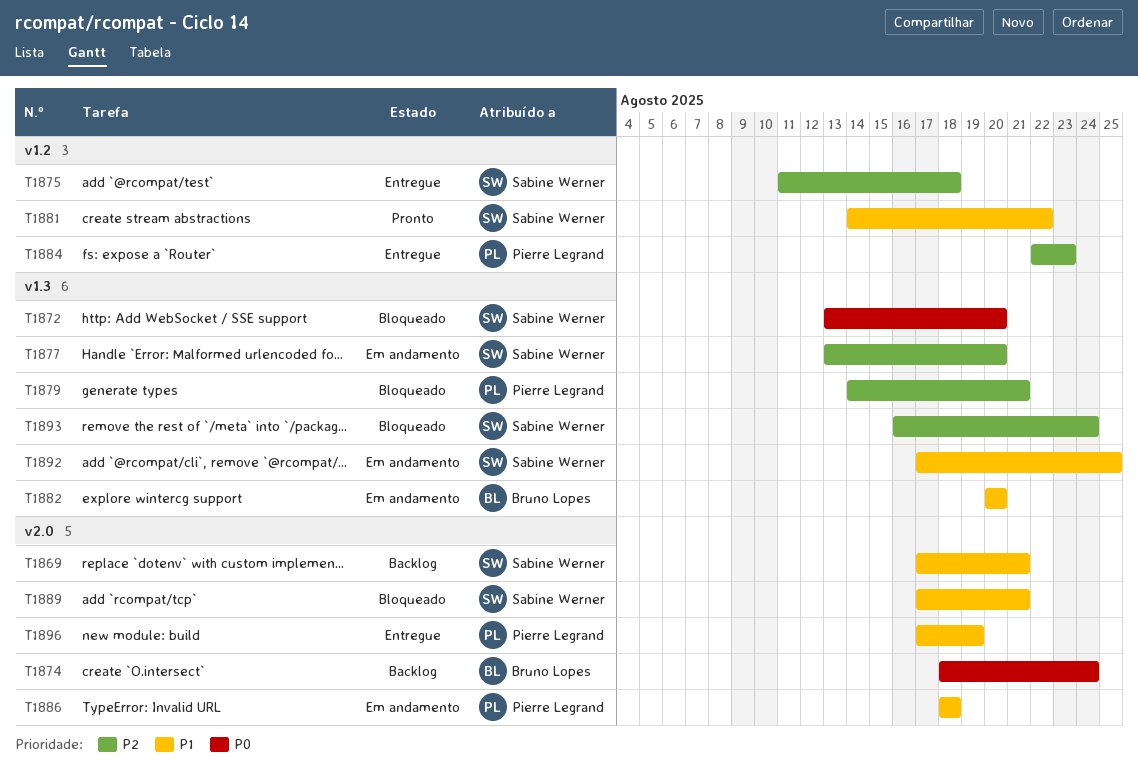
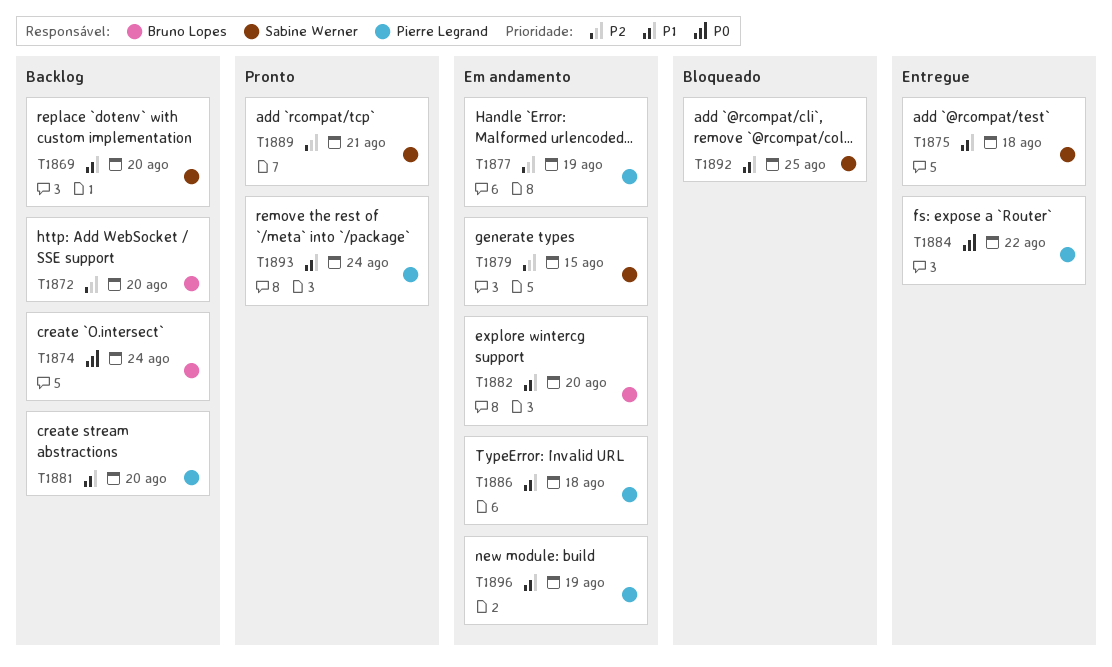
T1869, due: Aug 21 -> Aug 20
T1872, status: Bloqueado -> Backlog
T1872, owner: Sabine Werner -> Bruno Lopes
T1872, priority: P0 -> P2
T1875, priority: P2 -> P1
T1877, owner: Sabine Werner -> Pierre Legrand
T1877, due: Aug 20 -> Aug 19
T1879, status: Bloqueado -> Em andamento
T1879, owner: Pierre Legrand -> Sabine Werner
T1879, due: Aug 21 -> Aug 15
T1881, status: Pronto -> Backlog
T1881, owner: Sabine Werner -> Pierre Legrand
T1881, due: Aug 22 -> Aug 20
T1884, priority: P2 -> P0
T1884, due: Aug 23 -> Aug 22
T1889, status: Bloqueado -> Pronto
T1889, priority: P1 -> P2
T1892, status: Em andamento -> Bloqueado
T1893, status: Bloqueado -> Pronto
T1893, owner: Sabine Werner -> Pierre Legrand
T1893, priority: P2 -> P1
T1896, status: Entregue -> Em andamento

